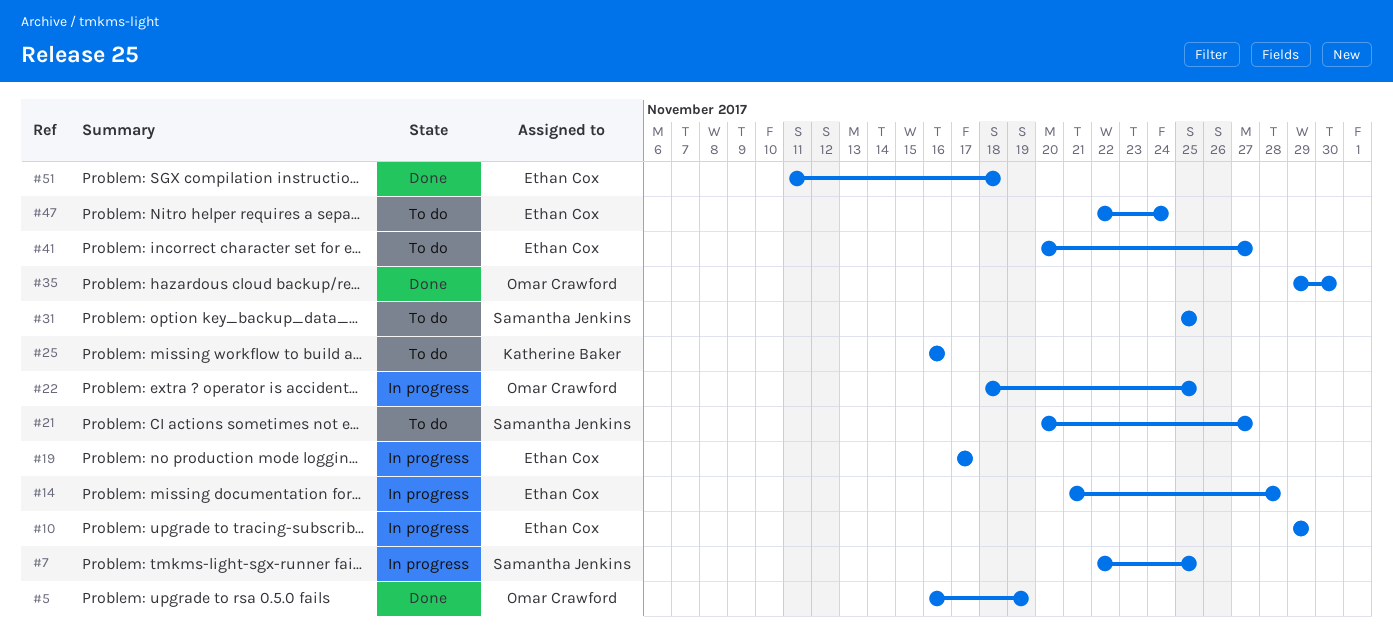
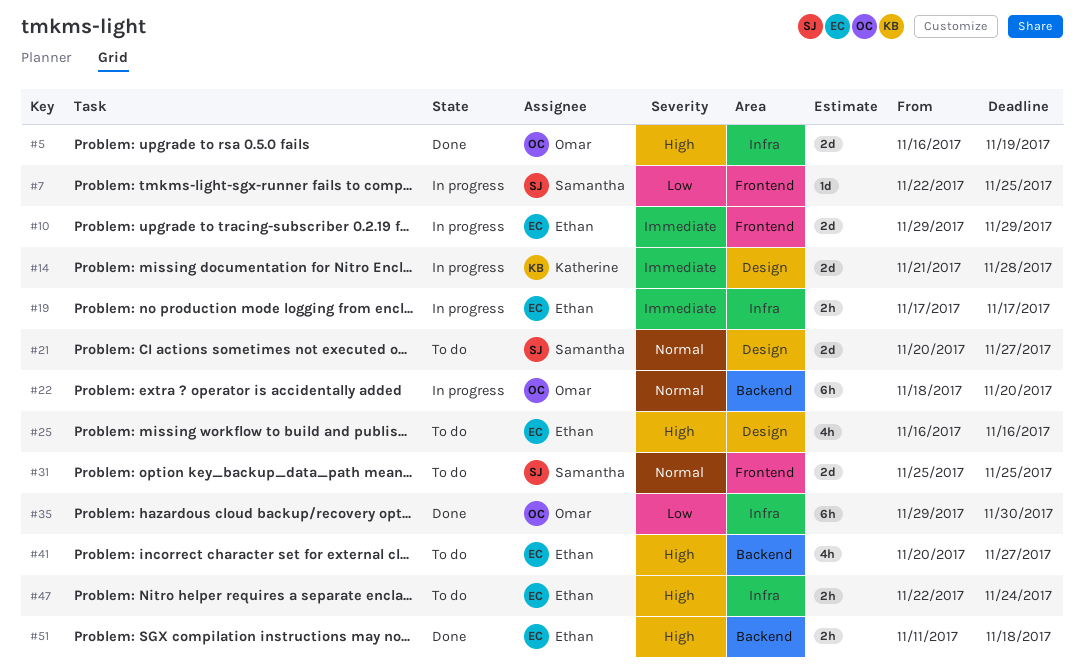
#14, owner: Ethan Cox -> Katherine Baker
#22, due: Nov 25 -> Nov 20
#25, owner: Katherine Baker -> Ethan Cox

